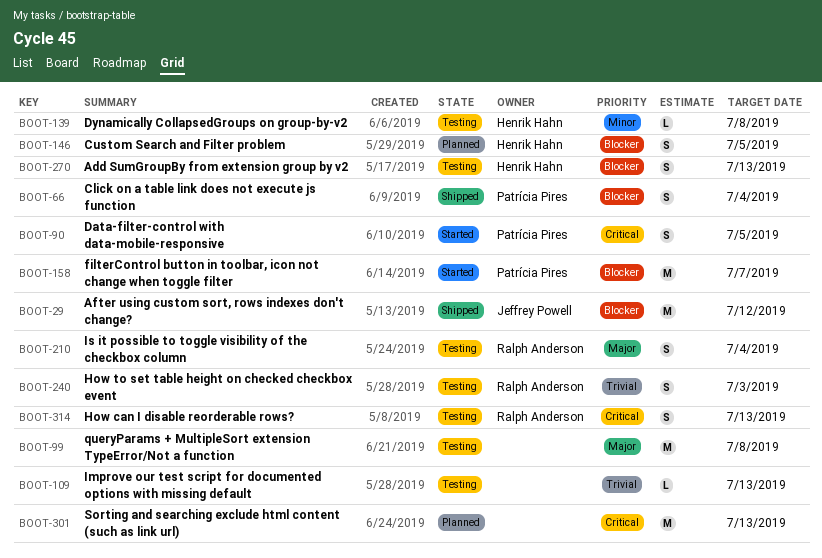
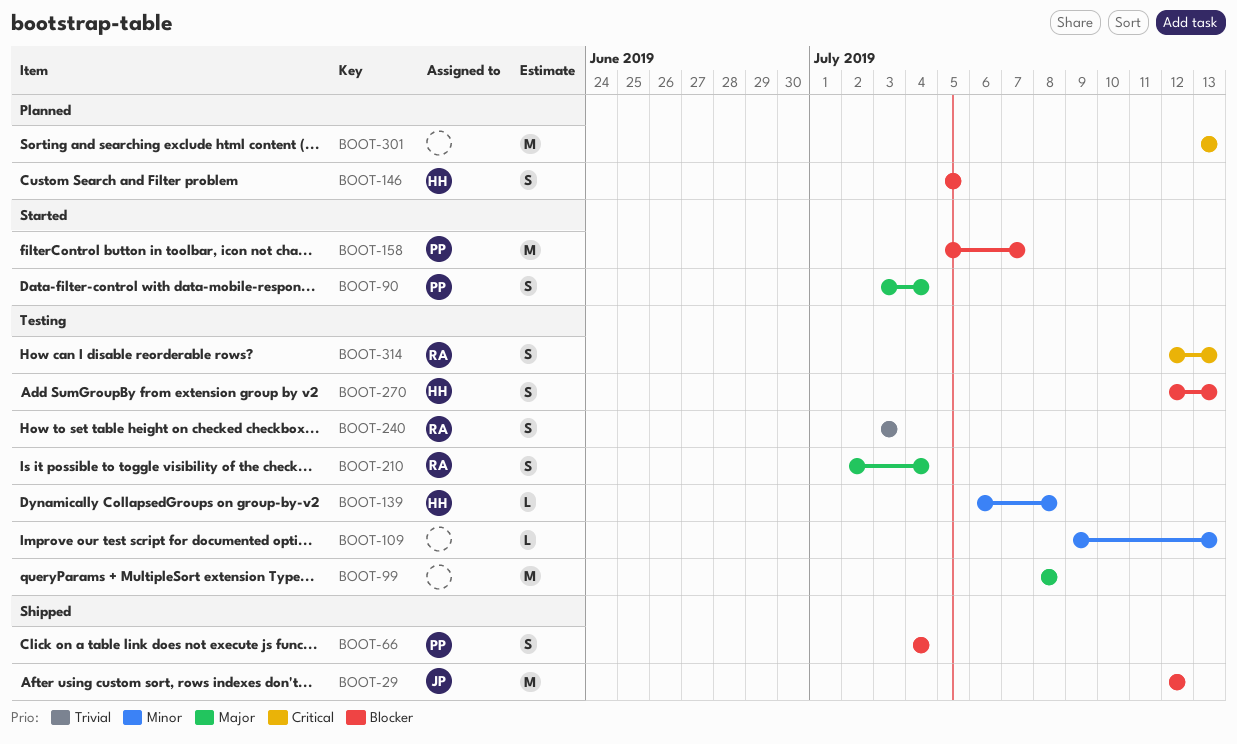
BOOT-90, priority: Critical -> Major
BOOT-90, due: Jul 5 -> Jul 4
BOOT-109, priority: Trivial -> Minor

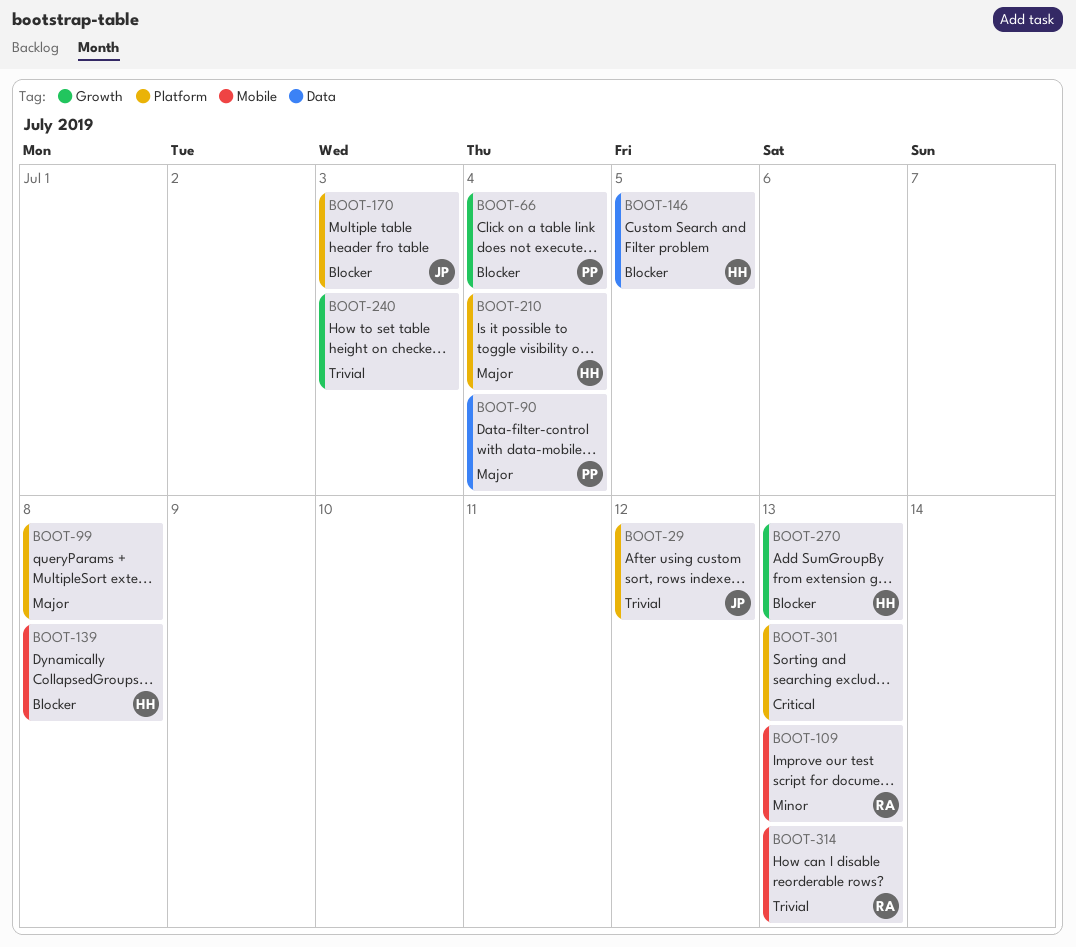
BOOT-29, priority: Blocker -> Trivial
BOOT-109, owner: none -> RA
BOOT-139, priority: Minor -> Blocker
BOOT-158: present -> none
BOOT-170: none -> present
BOOT-210, owner: RA -> HH
BOOT-240, owner: RA -> none
BOOT-314, priority: Critical -> Trivial

